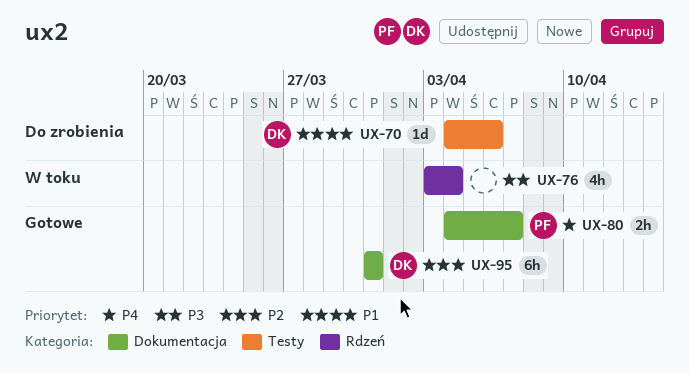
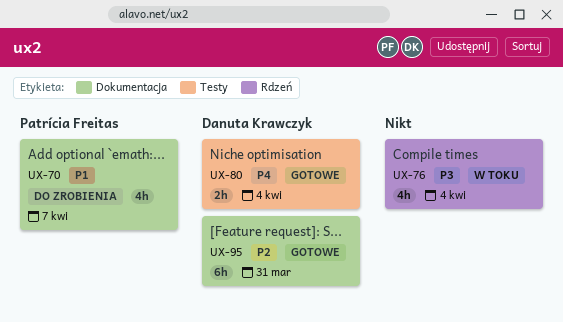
UX-70, owner: Danuta Krawczyk -> Patrícia Freitas
UX-70, label: Testy -> Dokumentacja
UX-70, estimate: 1d -> 4h
UX-70, due: Apr 6 -> Apr 7
UX-80, owner: Patrícia Freitas -> Danuta Krawczyk
UX-80, label: Dokumentacja -> Testy
UX-80, due: Apr 7 -> Apr 4

